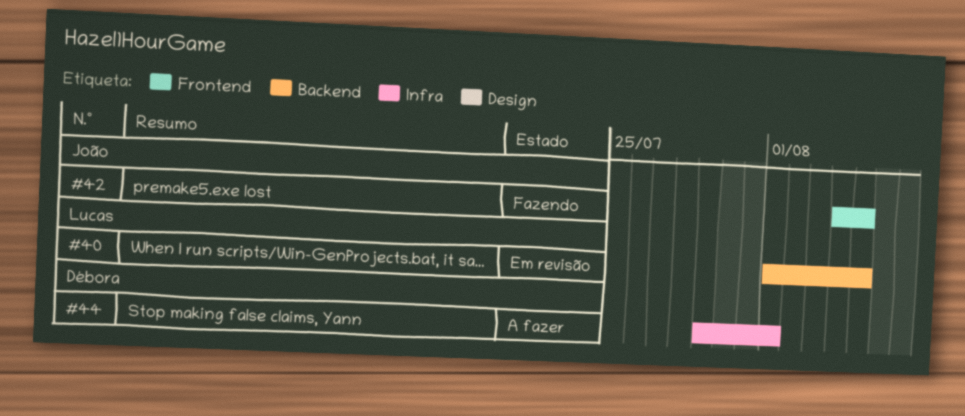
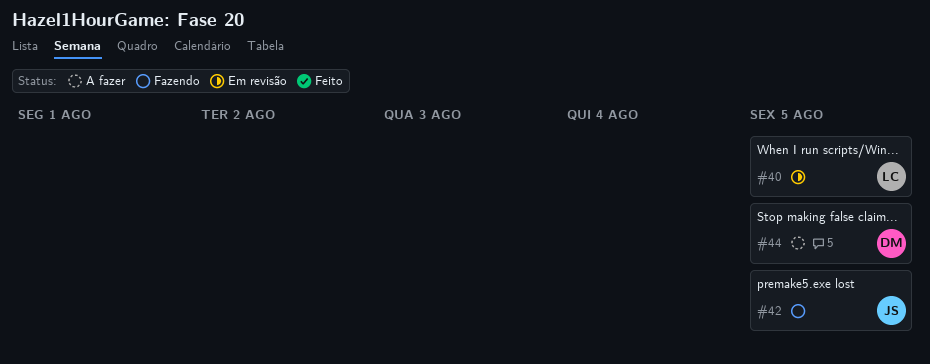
#44, due: Aug 1 -> Aug 5

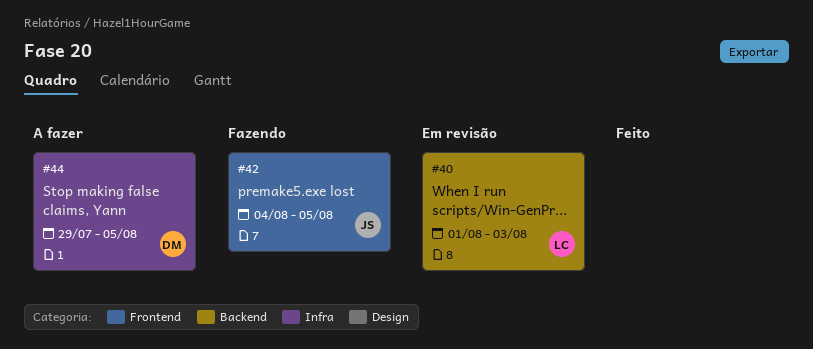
#40, due: Aug 5 -> Aug 3

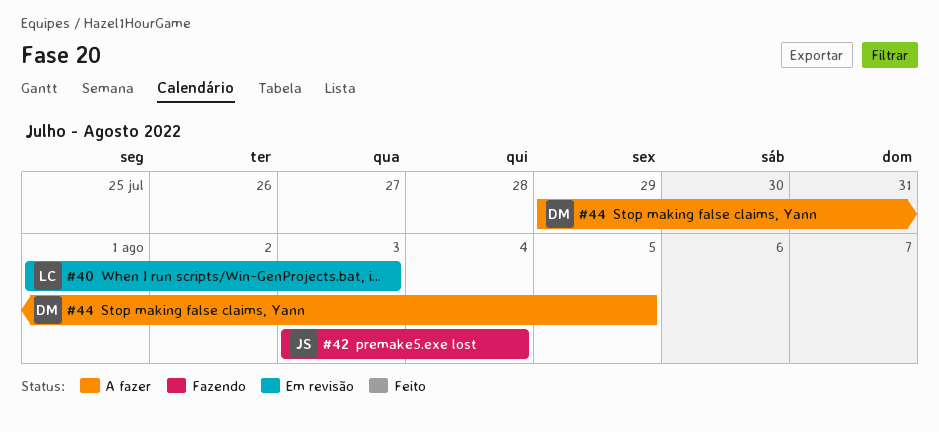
#42, start: Aug 4 -> Aug 3
#42, due: Aug 5 -> Aug 4

